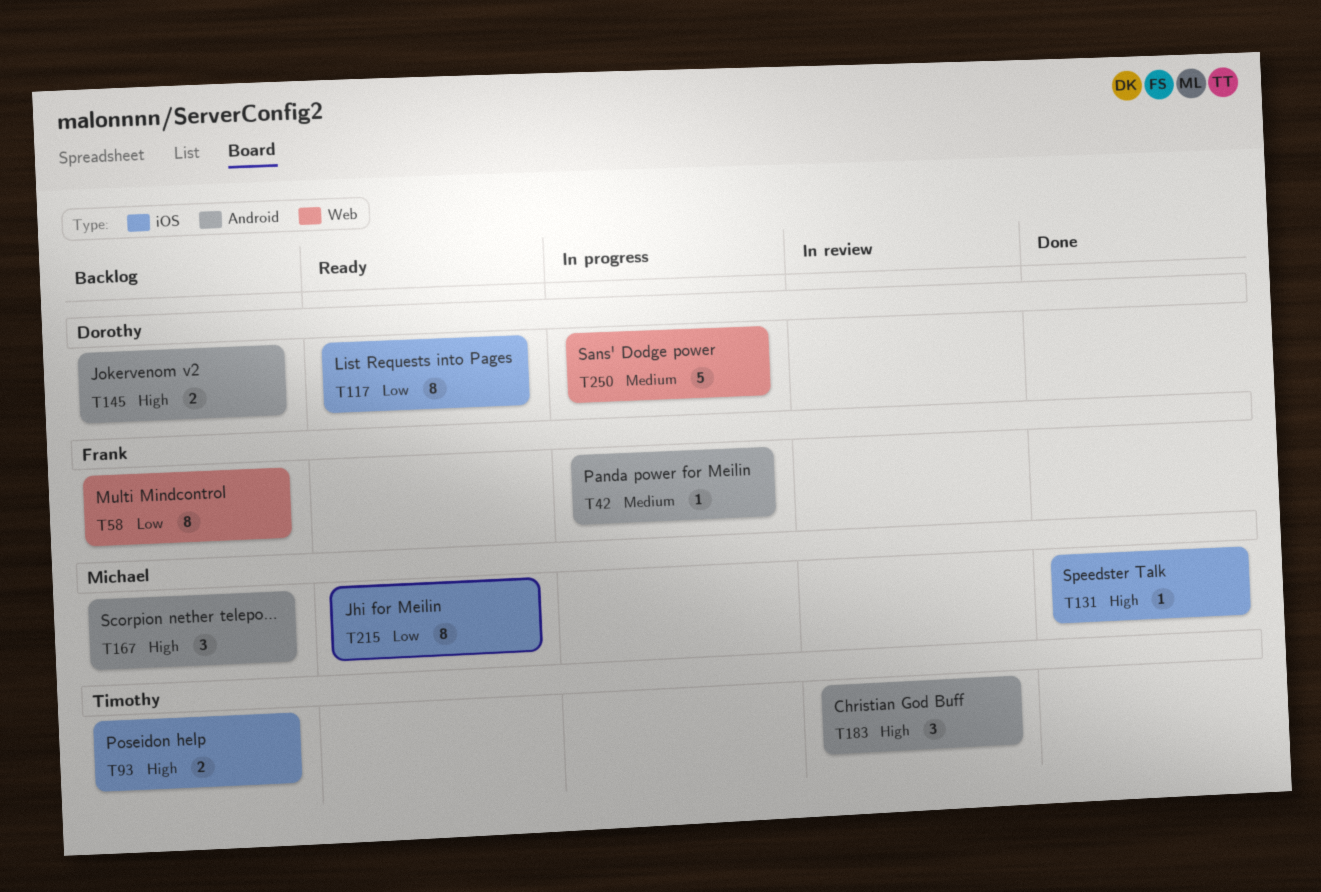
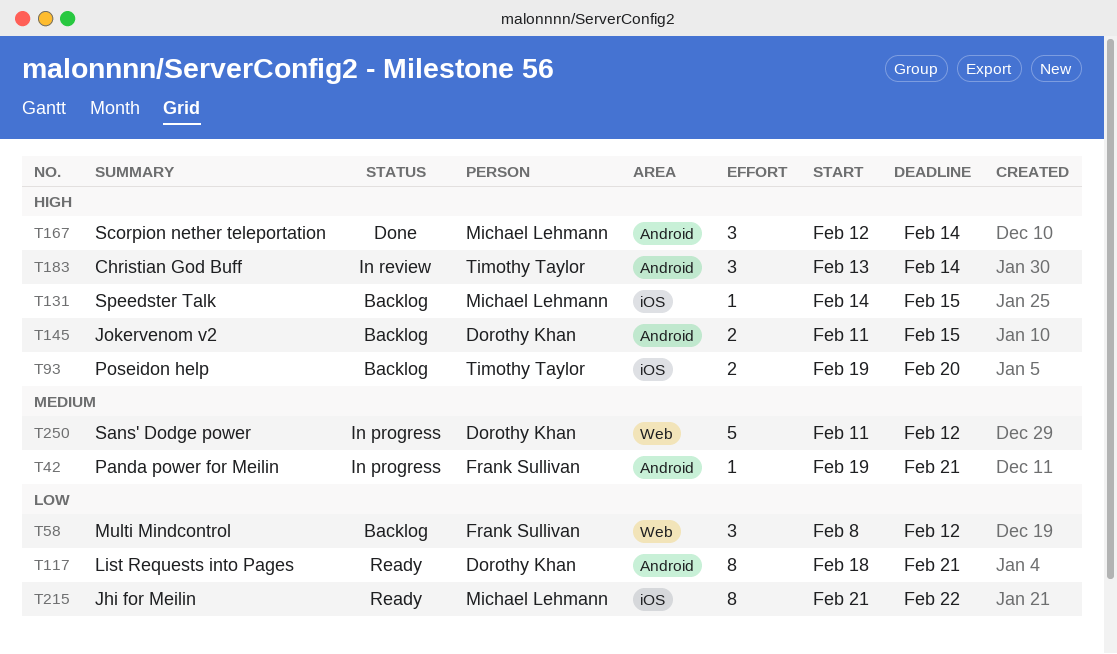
T58, estimate: 8 -> 3
T117, label: iOS -> Android
T131, status: Done -> Backlog
T167, status: Backlog -> Done

